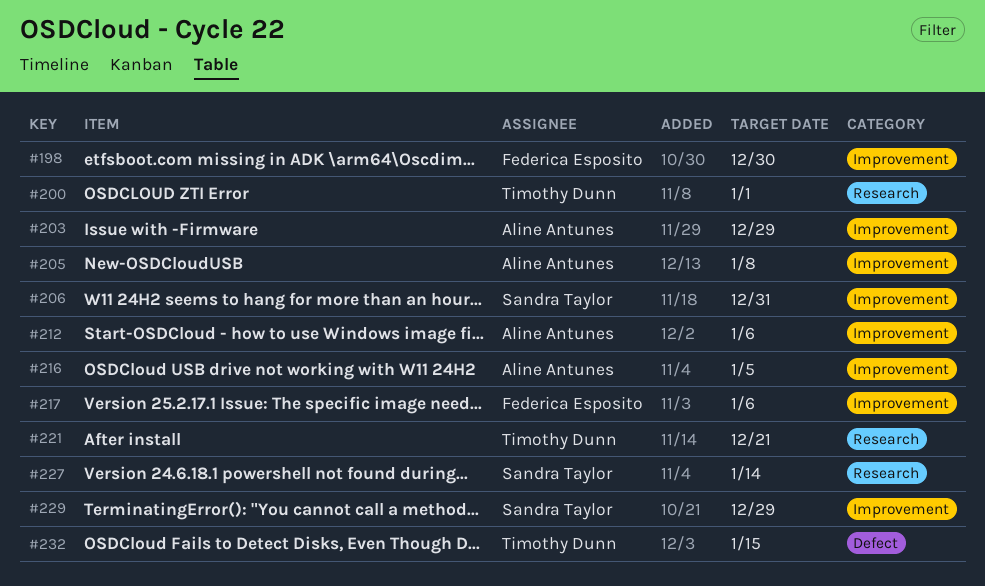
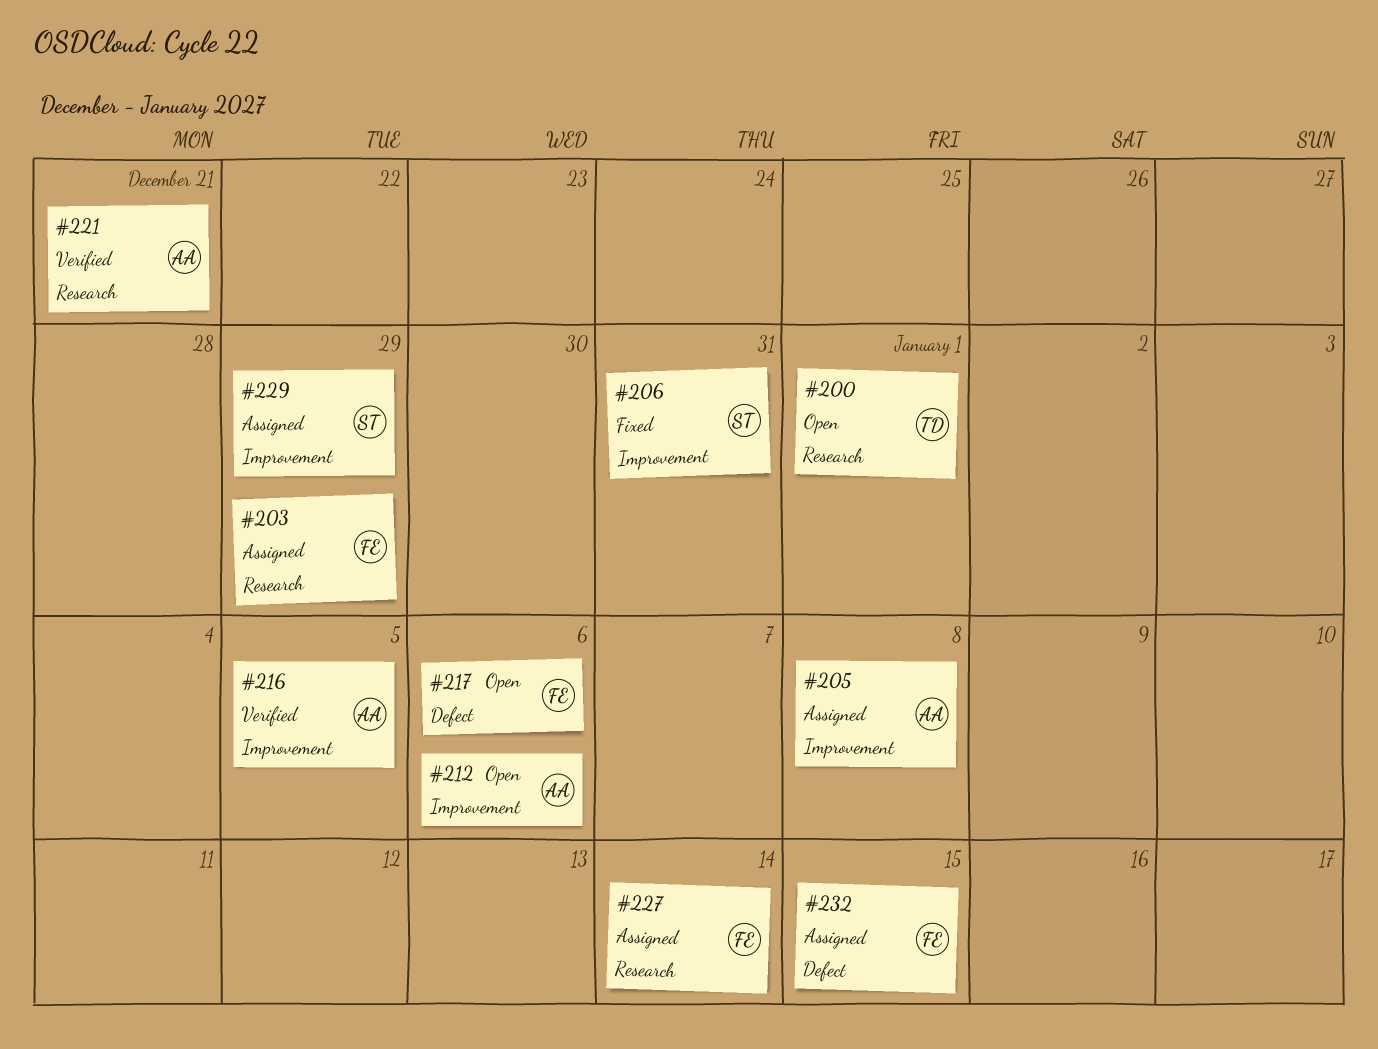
#198: present -> none
#203, owner: Aline Antunes -> Federica Esposito
#203, label: Improvement -> Research
#217, label: Improvement -> Defect
#221, owner: Timothy Dunn -> Aline Antunes
#227, owner: Sandra Taylor -> Federica Esposito
#232, owner: Timothy Dunn -> Federica Esposito

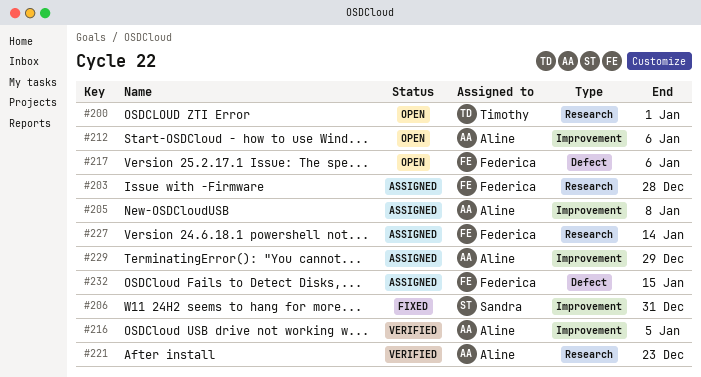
#203, due: Dec 29 -> Dec 28
#221, due: Dec 21 -> Dec 23
#229, owner: Sandra -> Aline

